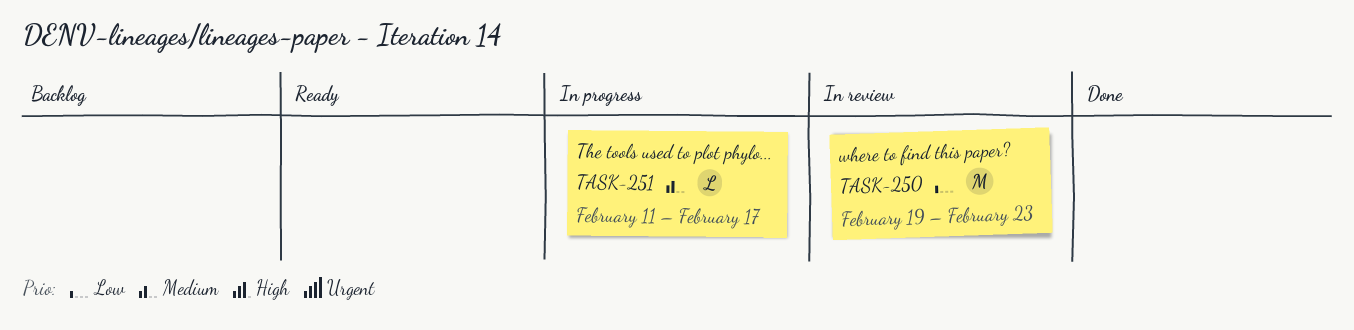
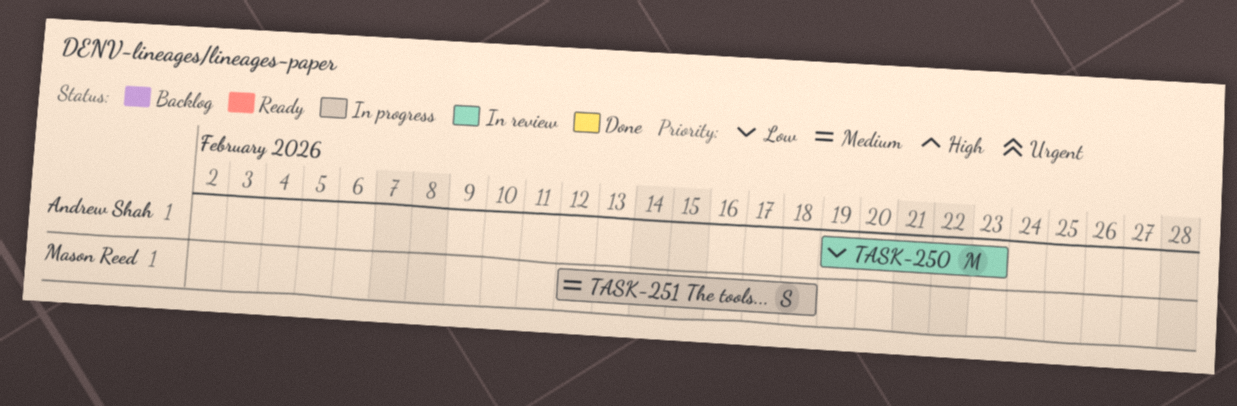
TASK-251, estimate: L -> S
TASK-251, start: Feb 11 -> Feb 12
TASK-251, due: Feb 17 -> Feb 18

